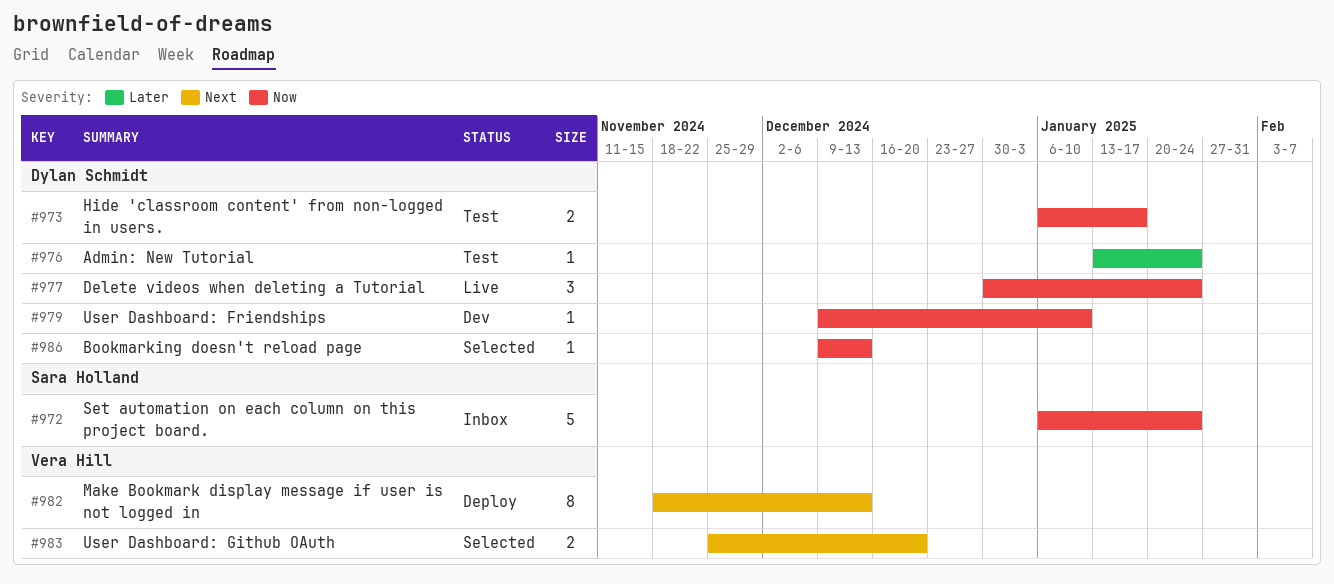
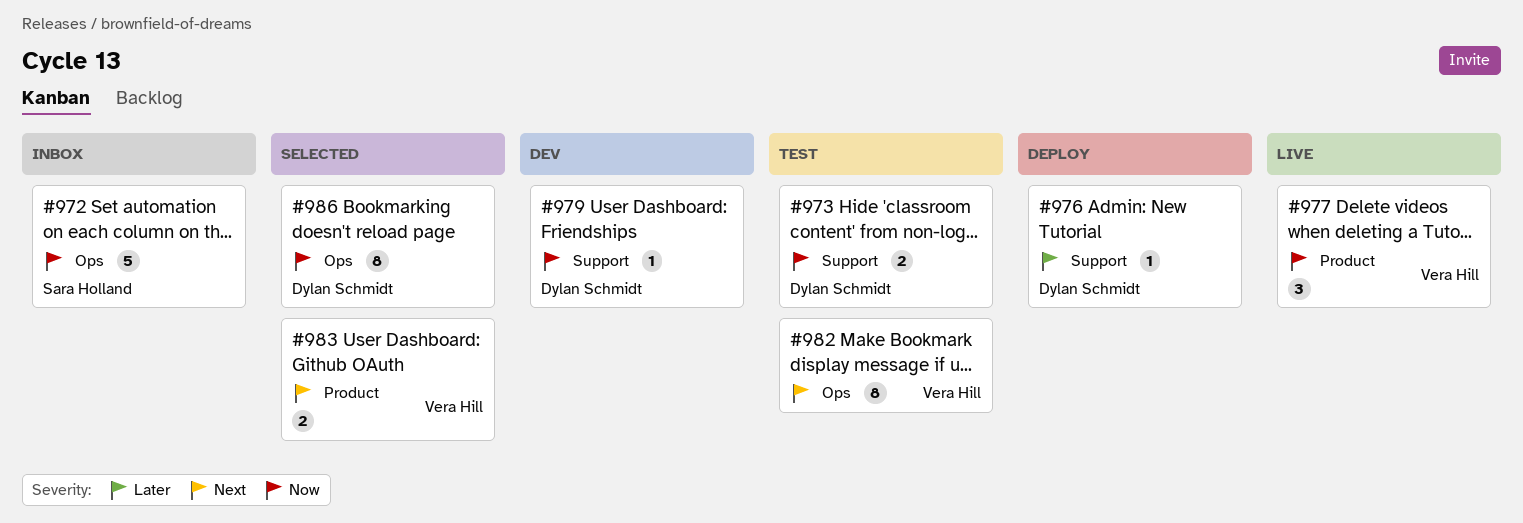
#976, status: Test -> Deploy
#977, owner: Dylan Schmidt -> Vera Hill
#982, status: Deploy -> Test
#986, estimate: 1 -> 8

